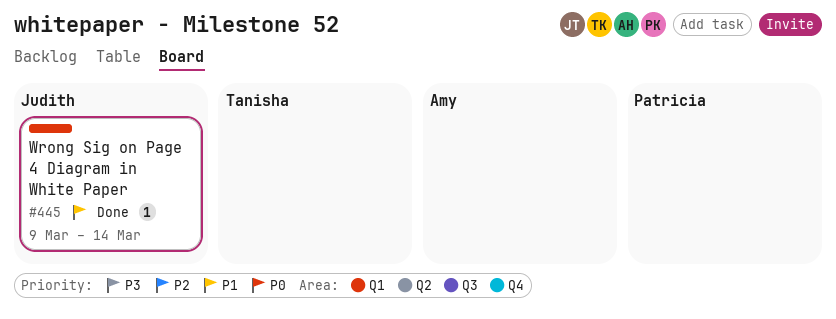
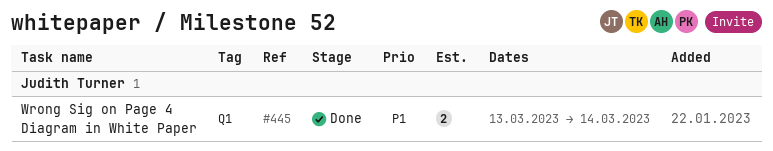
#445, estimate: 1 -> 2
#445, start: Mar 9 -> Mar 13

